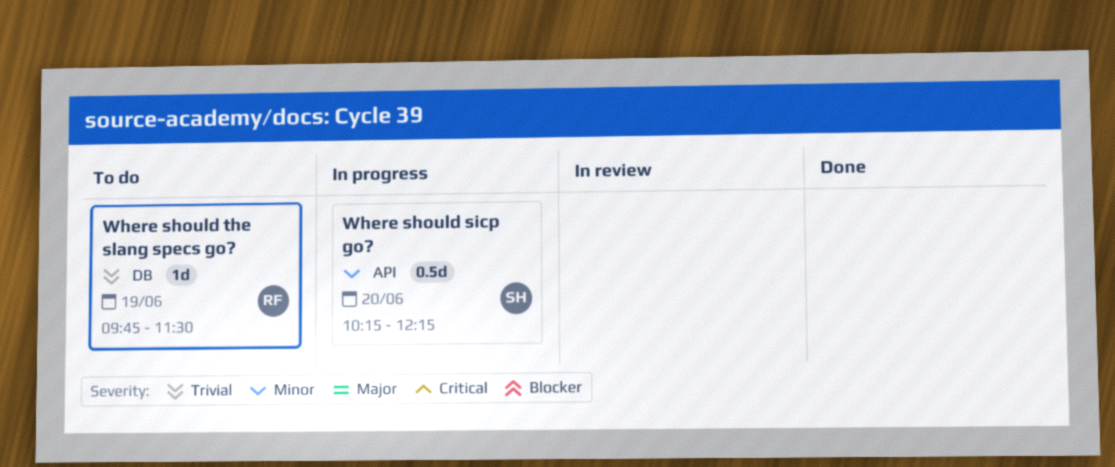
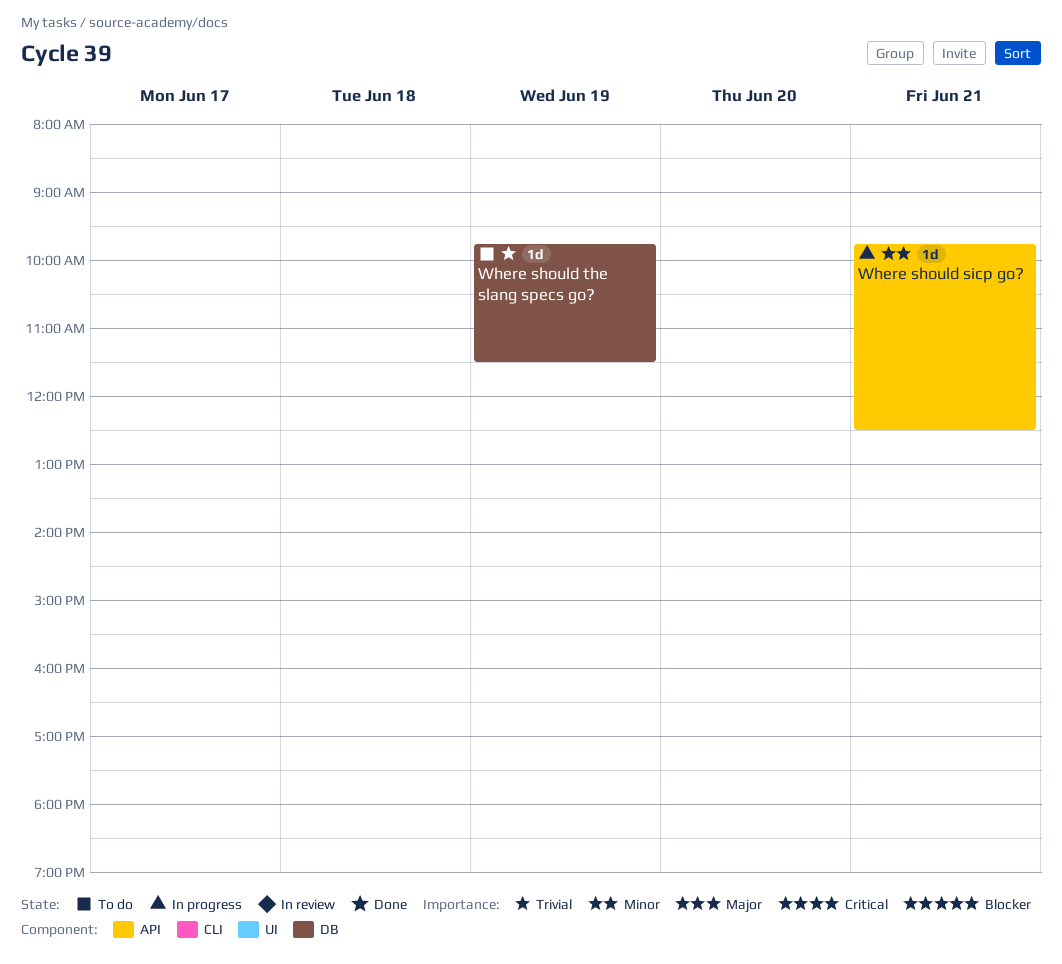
Where should sicp go?, estimate: 0.5d -> 1d
Where should sicp go?, day: Jun 20 -> Jun 21
Where should sicp go?, begins: 10:15 -> 09:45
Where should sicp go?, ends: 12:15 -> 12:30

